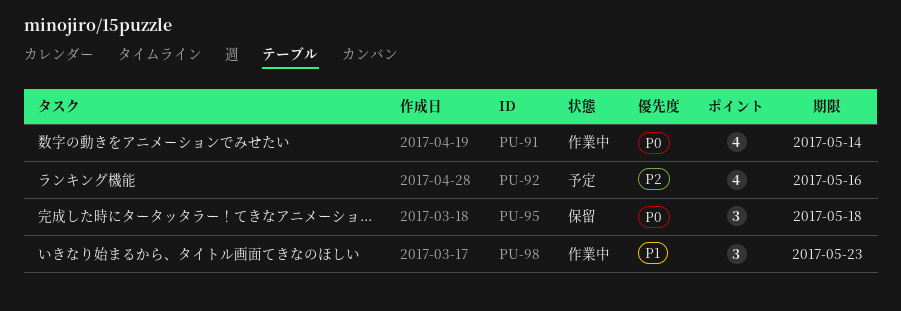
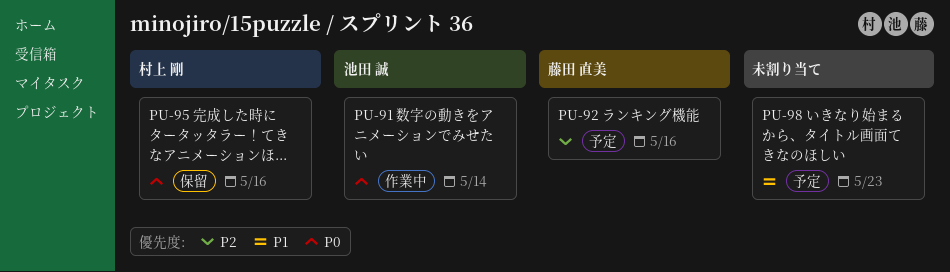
PU-95, due: May 18 -> May 16
PU-98, status: 作業中 -> 予定

